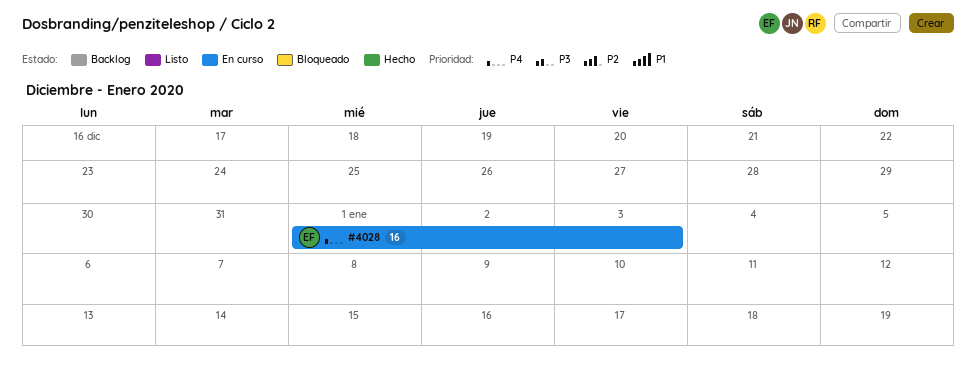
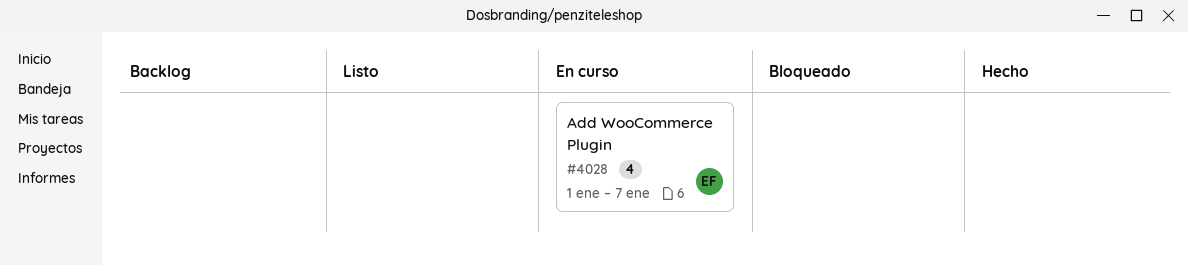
#4028, estimate: 16 -> 4
#4028, due: Jan 3 -> Jan 7

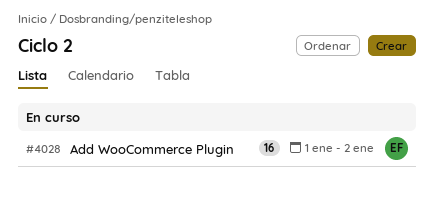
#4028, estimate: 4 -> 16
#4028, due: Jan 7 -> Jan 2

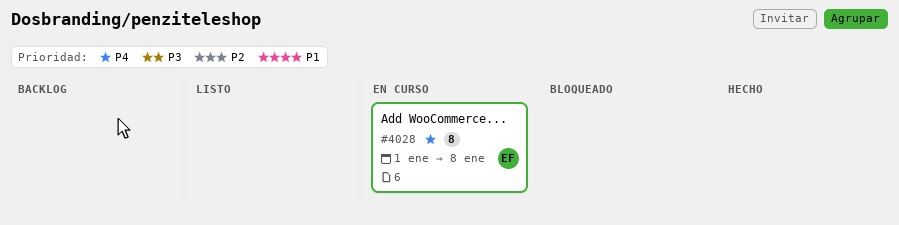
#4028, estimate: 16 -> 8
#4028, due: Jan 2 -> Jan 8

